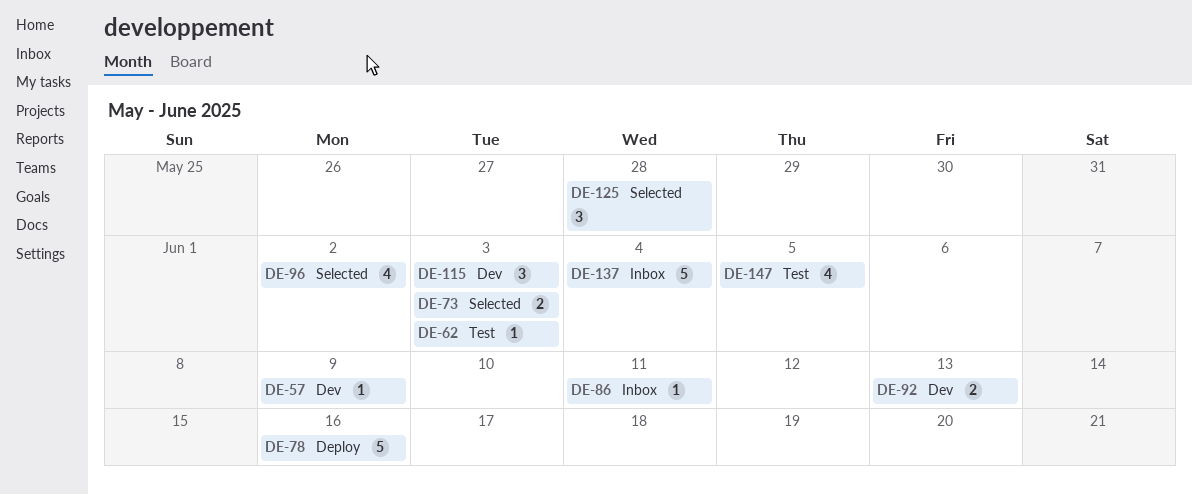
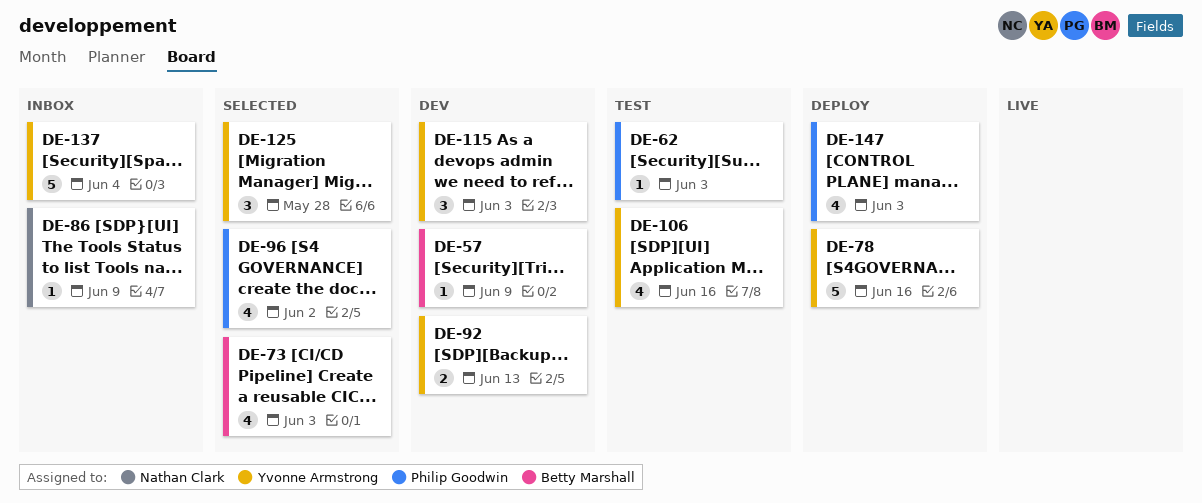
DE-73, estimate: 2 -> 4
DE-86, due: Jun 11 -> Jun 9
DE-106: none -> present
DE-147, status: Test -> Deploy
DE-147, due: Jun 5 -> Jun 3

